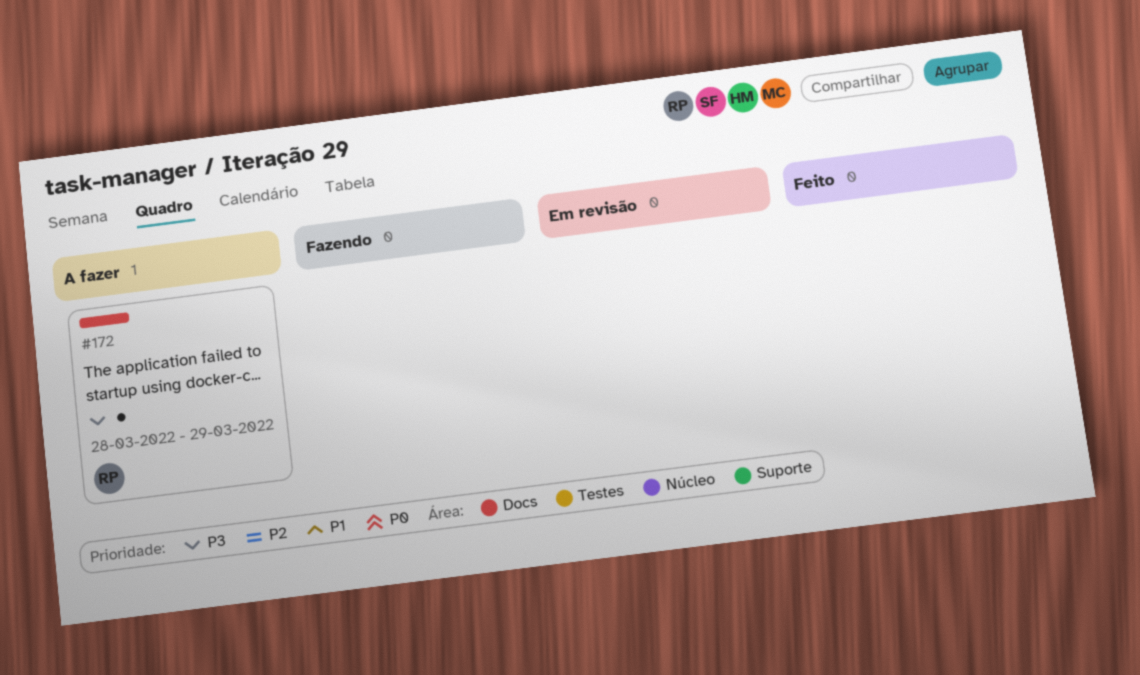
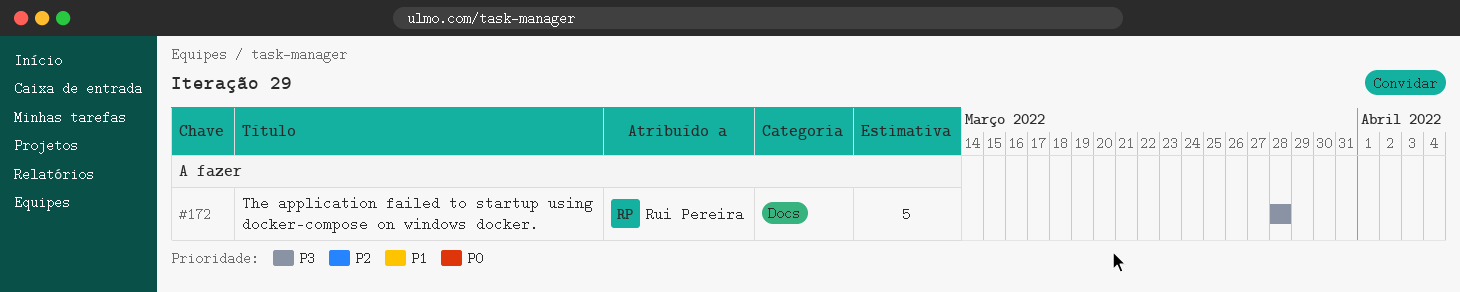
#172, estimate: 1 -> 5
#172, due: Mar 29 -> Mar 28

